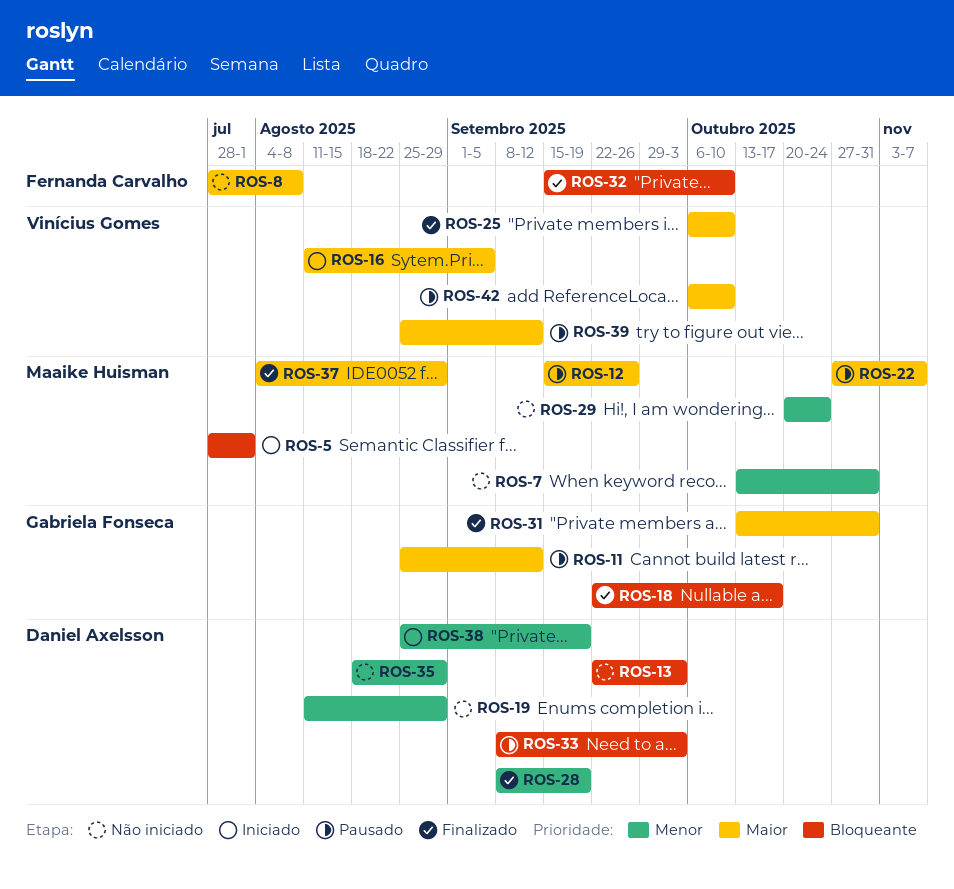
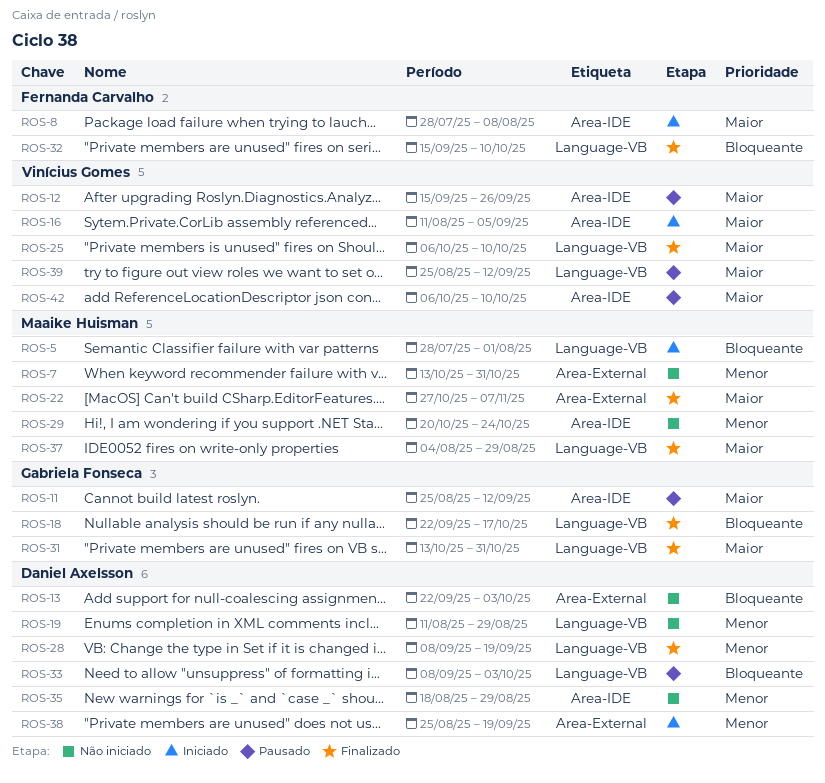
ROS-8, status: Não iniciado -> Iniciado
ROS-12, owner: Maaike Huisman -> Vinícius Gomes
ROS-22, status: Pausado -> Finalizado

